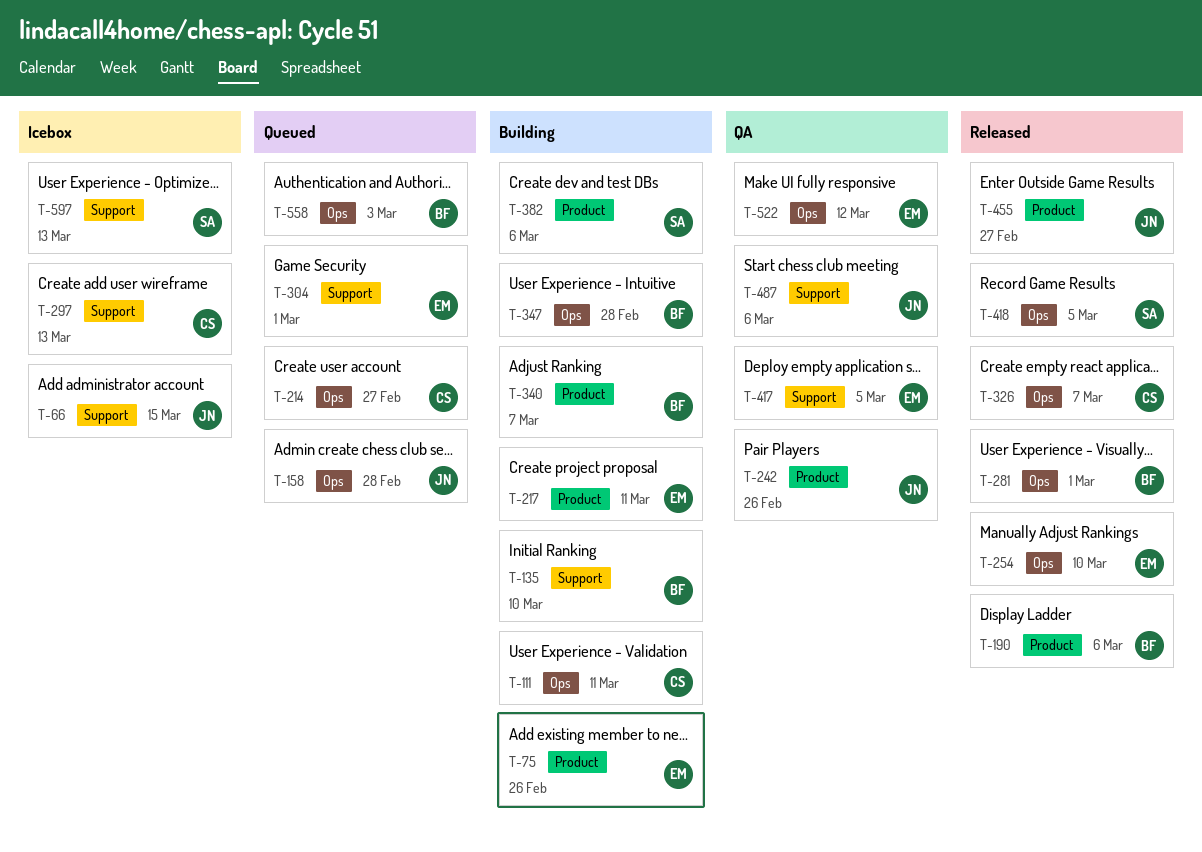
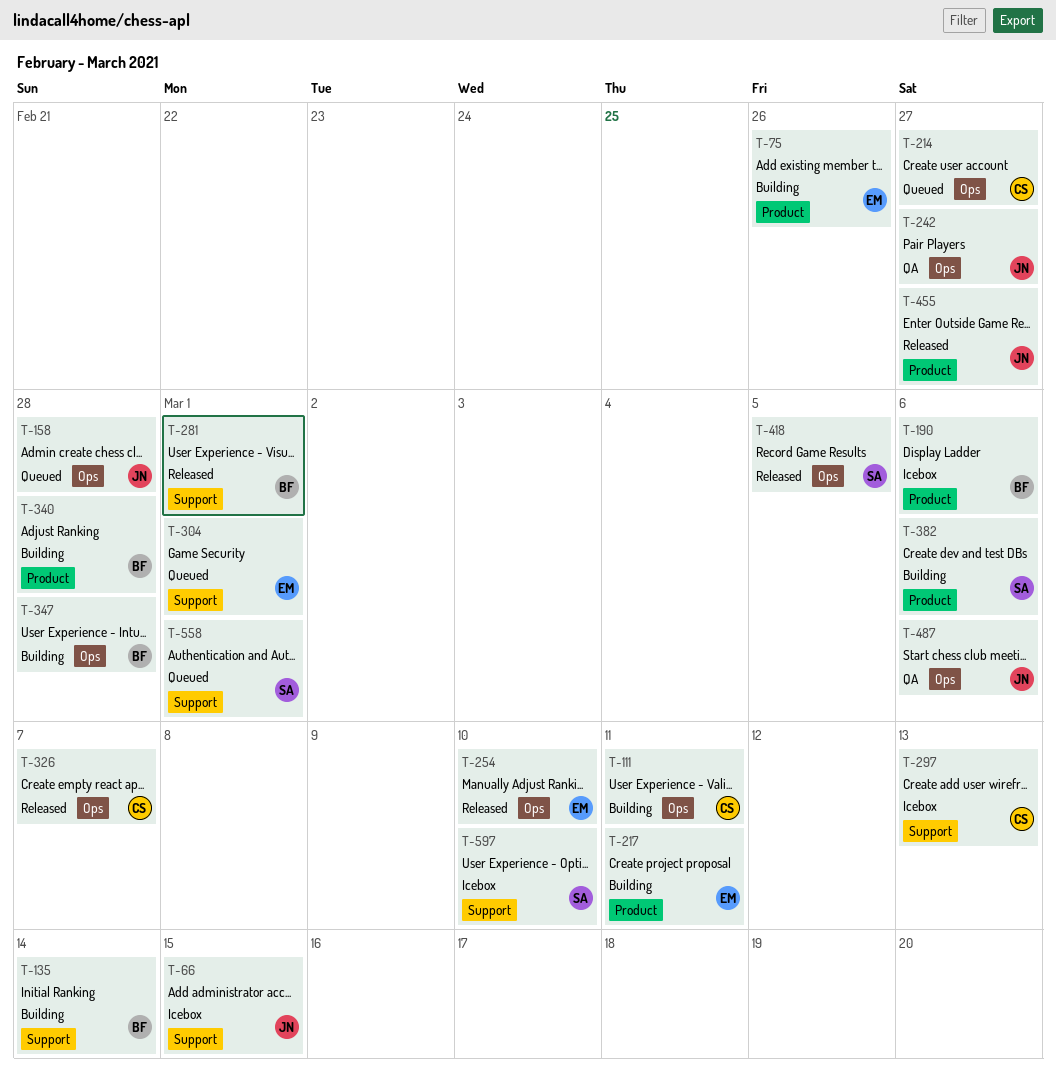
T-135, due: Mar 10 -> Mar 14
T-190, status: Released -> Icebox
T-242, label: Product -> Ops
T-242, due: Feb 26 -> Feb 27
T-281, label: Ops -> Support
T-340, due: Mar 7 -> Feb 28
T-417: present -> none
T-487, label: Support -> Ops
T-522: present -> none
T-558, owner: BF -> SA
T-558, label: Ops -> Support
T-558, due: Mar 3 -> Mar 1
T-597, due: Mar 13 -> Mar 10

